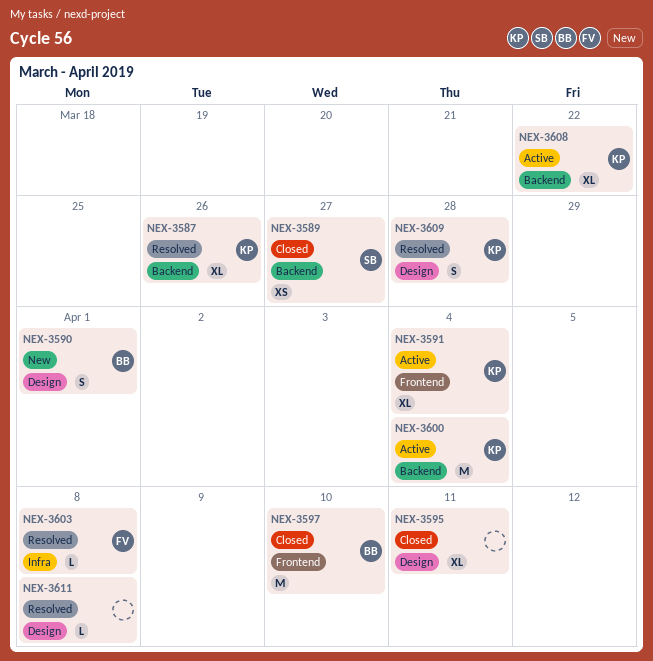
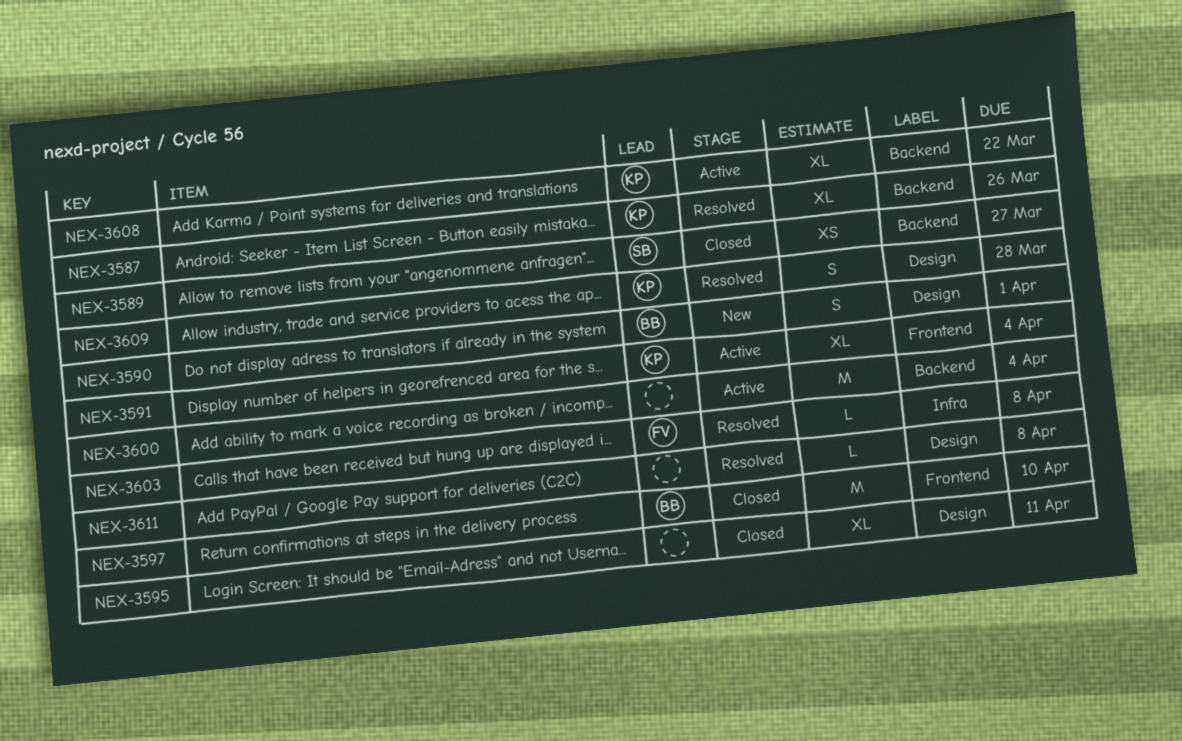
NEX-3600, owner: KP -> none

